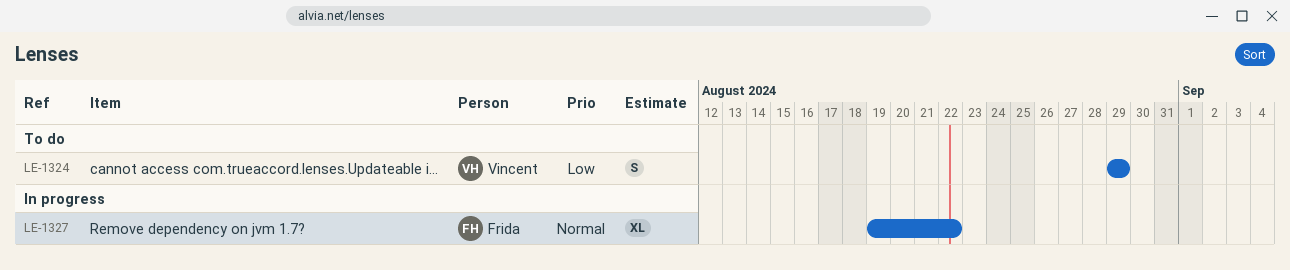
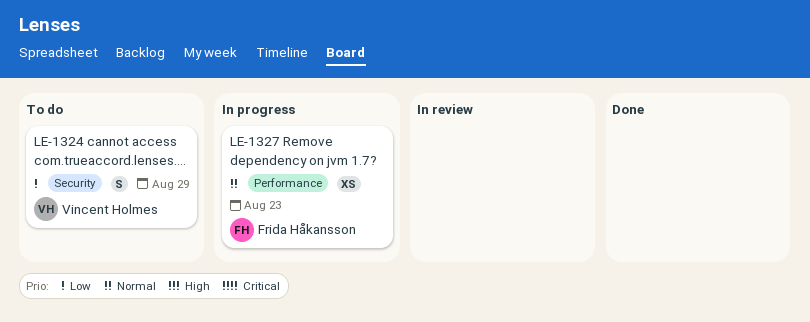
LE-1327, estimate: XL -> XS
LE-1327, due: Aug 22 -> Aug 23

